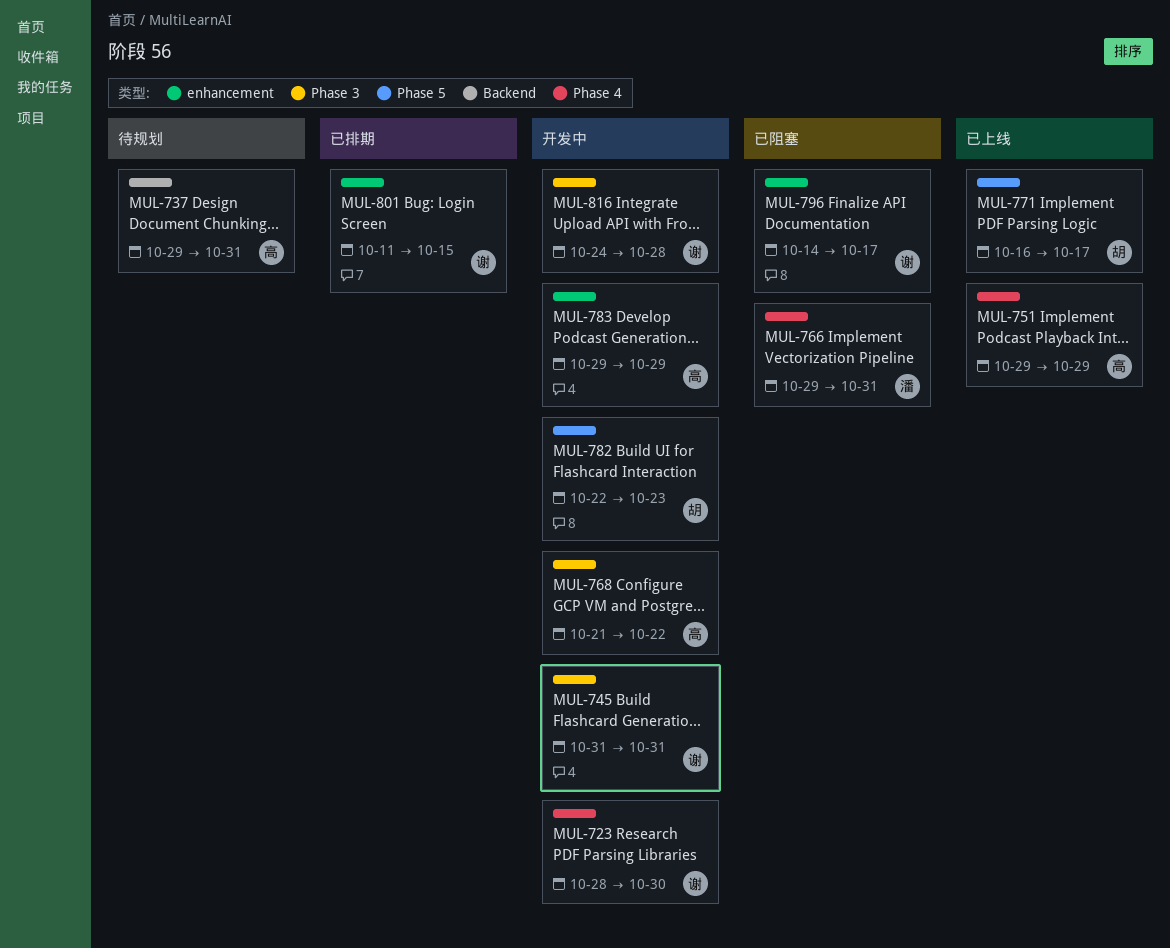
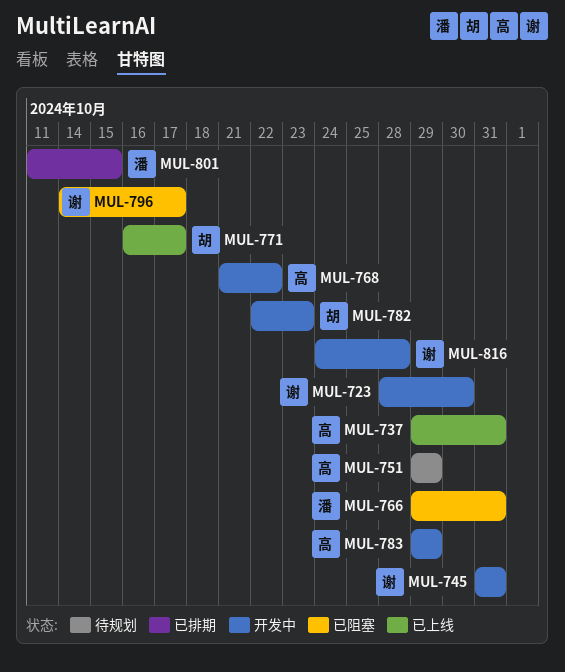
MUL-737, status: 待规划 -> 已上线
MUL-751, status: 已上线 -> 待规划
MUL-801, owner: 谢 -> 潘

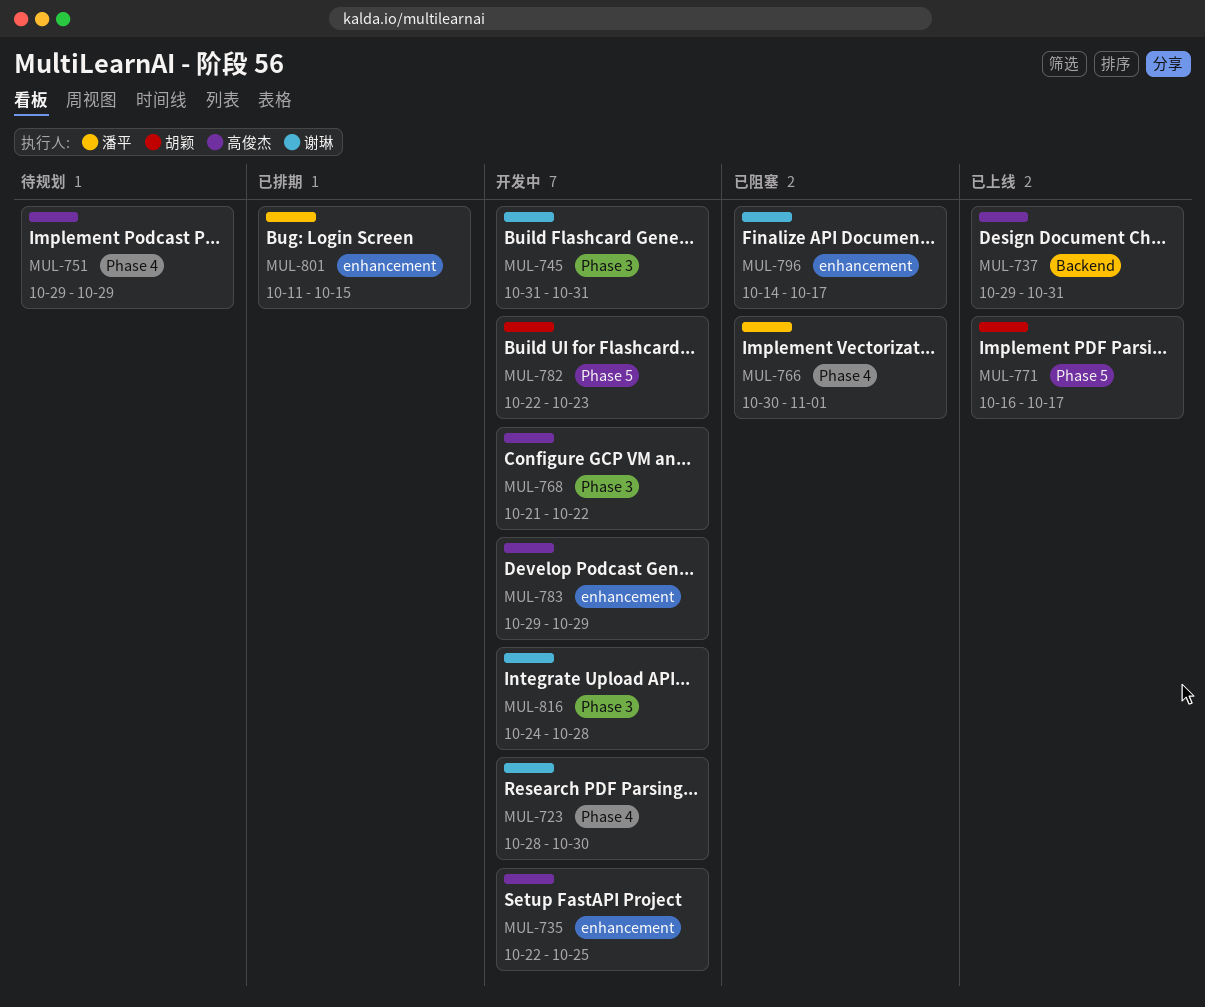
MUL-735: none -> present
MUL-766, start: Oct 29 -> Oct 30
MUL-766, due: Oct 31 -> Nov 1

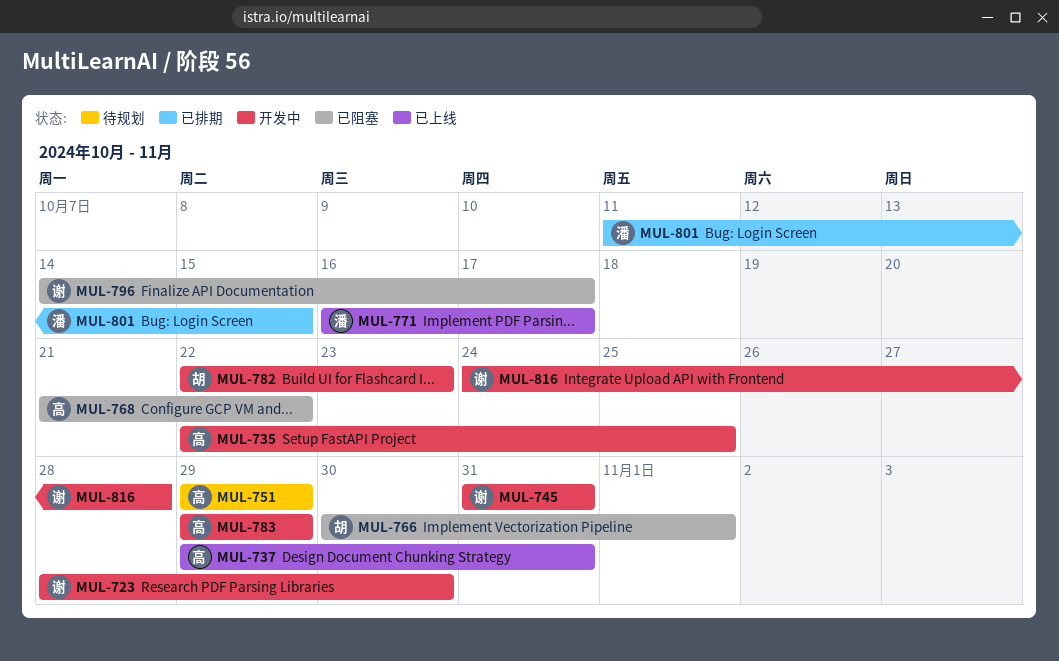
MUL-766, owner: 潘平 -> 胡颖
MUL-768, status: 开发中 -> 已阻塞
MUL-771, owner: 胡颖 -> 潘平

